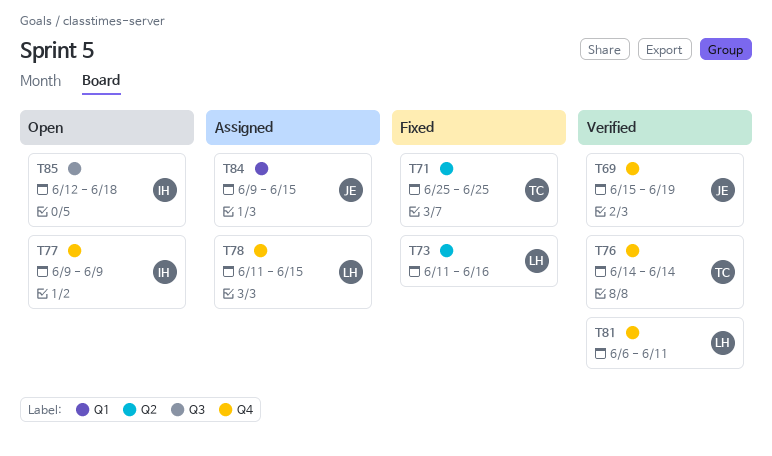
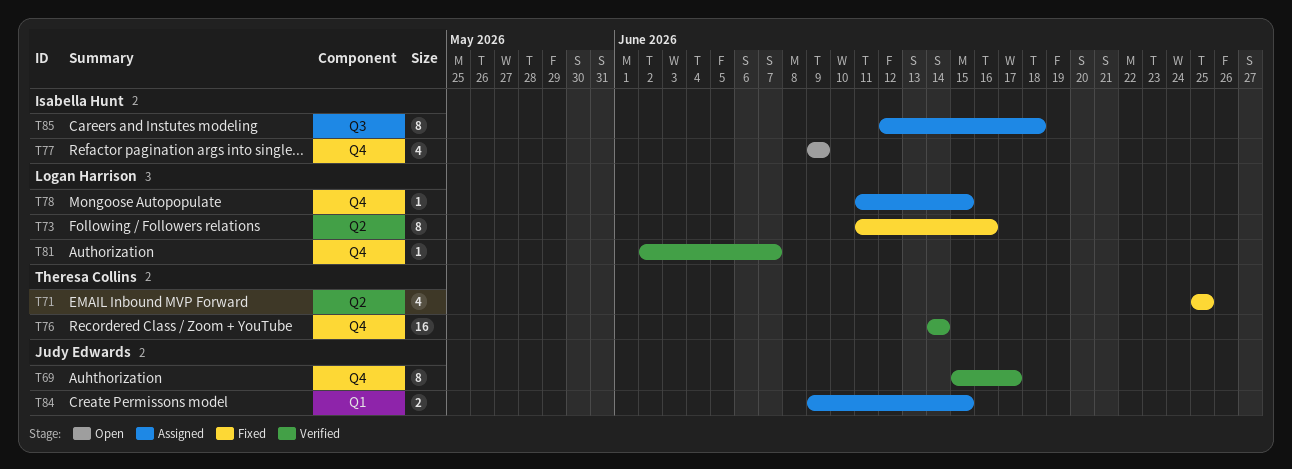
T69, due: Jun 19 -> Jun 17
T81, start: Jun 6 -> Jun 2
T81, due: Jun 11 -> Jun 7
T85, status: Open -> Assigned

